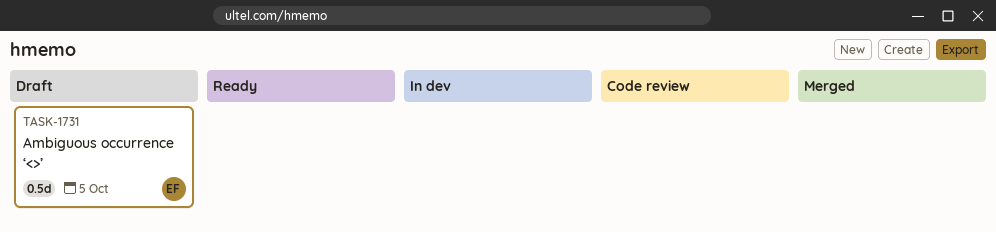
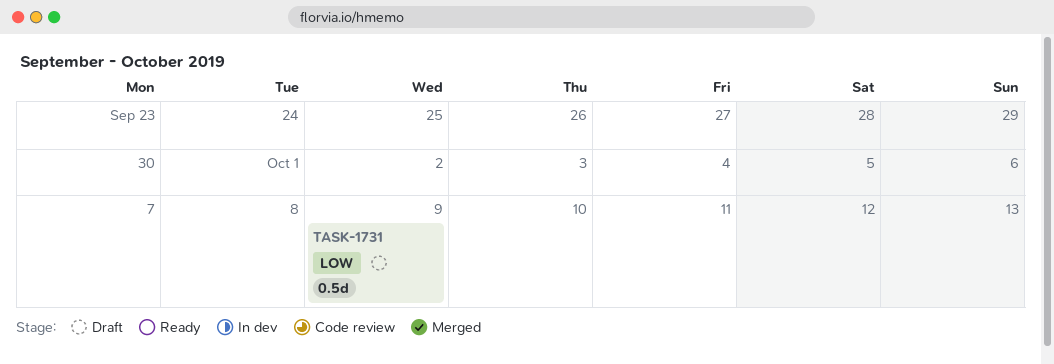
TASK-1731, due: Oct 5 -> Oct 9

